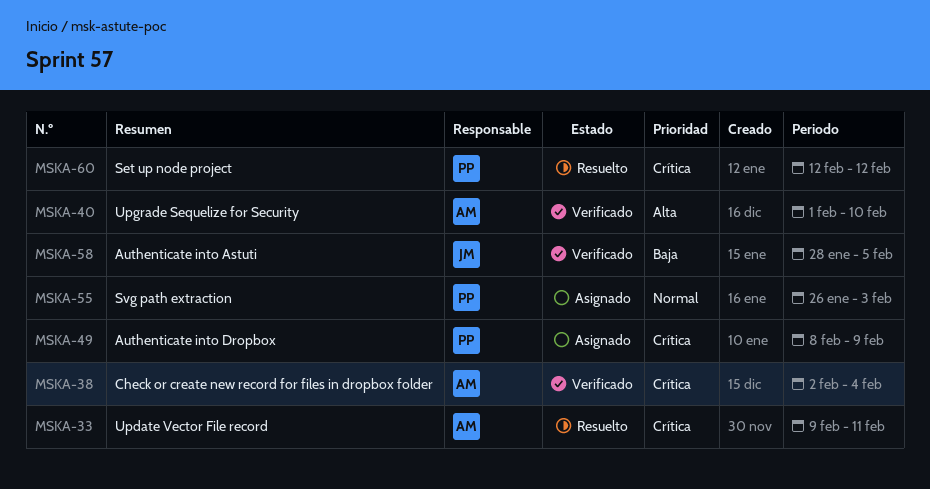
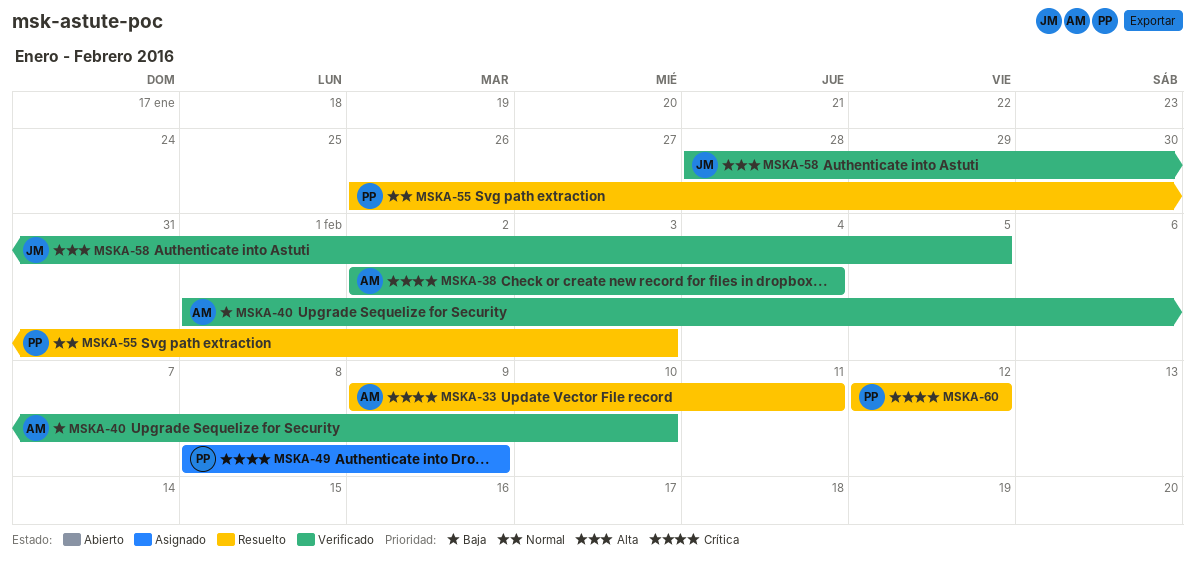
MSKA-40, priority: Alta -> Baja
MSKA-55, status: Asignado -> Resuelto
MSKA-58, priority: Baja -> Alta

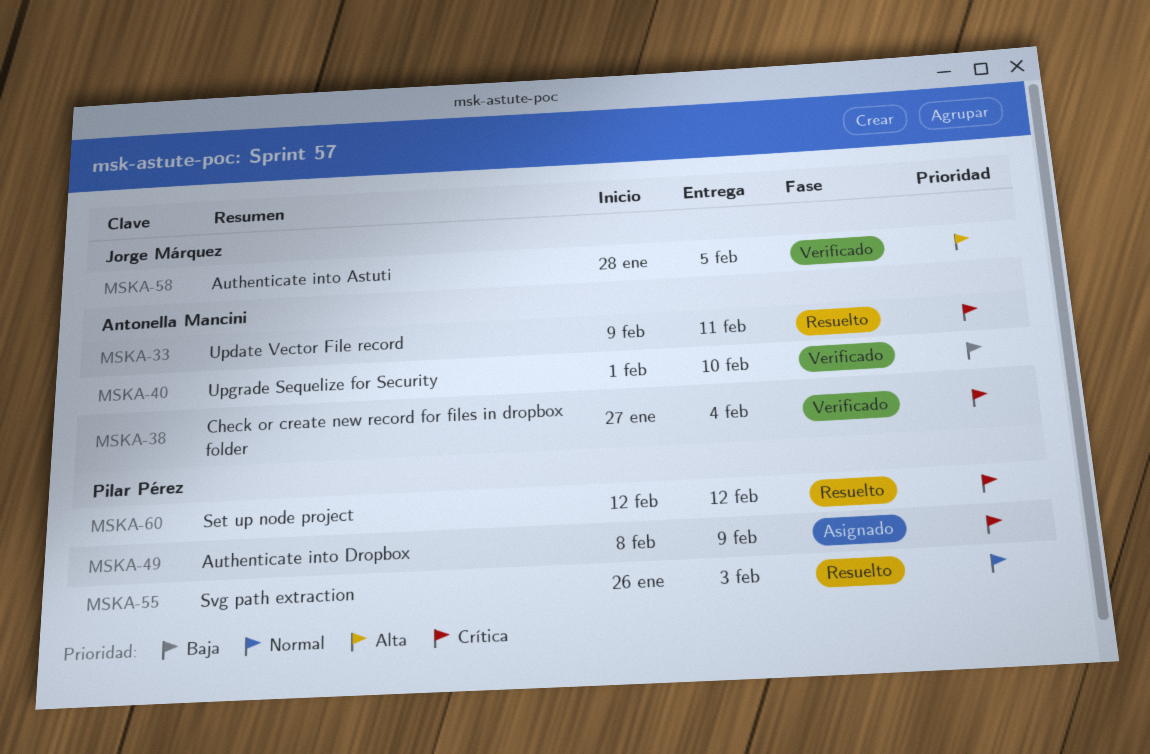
MSKA-38, start: Feb 2 -> Jan 27

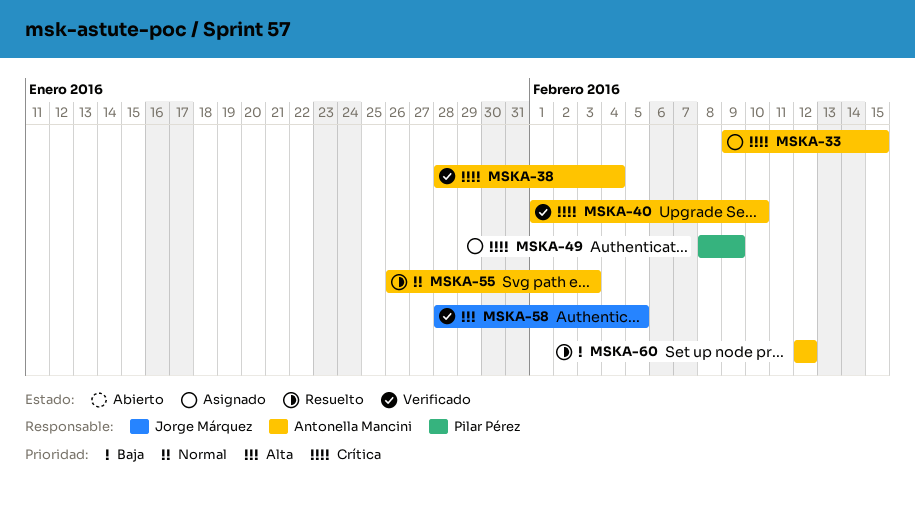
MSKA-33, status: Resuelto -> Asignado
MSKA-33, due: Feb 11 -> Feb 15
MSKA-38, start: Jan 27 -> Jan 28
MSKA-40, priority: Baja -> Crítica
MSKA-55, owner: Pilar Pérez -> Antonella Mancini
MSKA-60, owner: Pilar Pérez -> Antonella Mancini
MSKA-60, priority: Crítica -> Baja

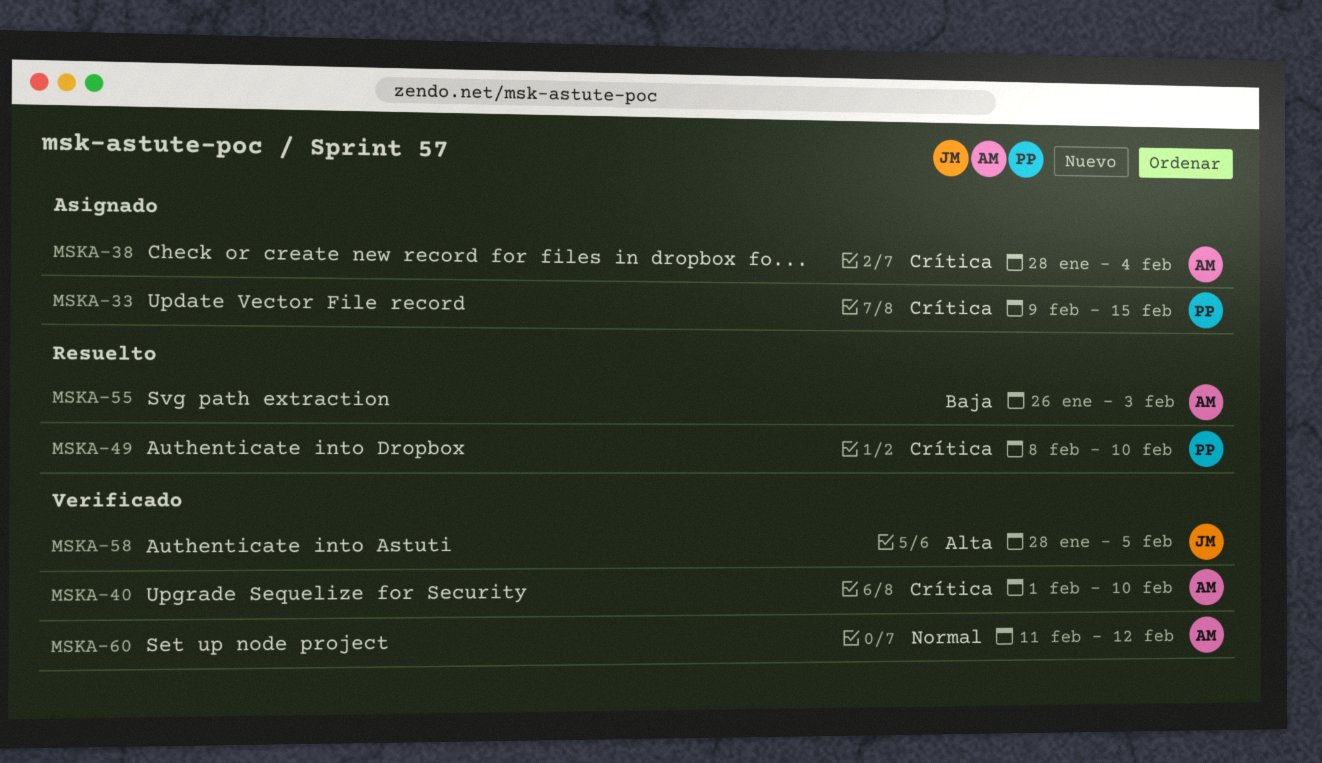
MSKA-33, owner: Antonella Mancini -> Pilar Pérez
MSKA-38, status: Verificado -> Asignado
MSKA-49, status: Asignado -> Resuelto
MSKA-49, due: Feb 9 -> Feb 10
MSKA-55, priority: Normal -> Baja
MSKA-60, status: Resuelto -> Verificado
MSKA-60, priority: Baja -> Normal
MSKA-60, start: Feb 12 -> Feb 11

